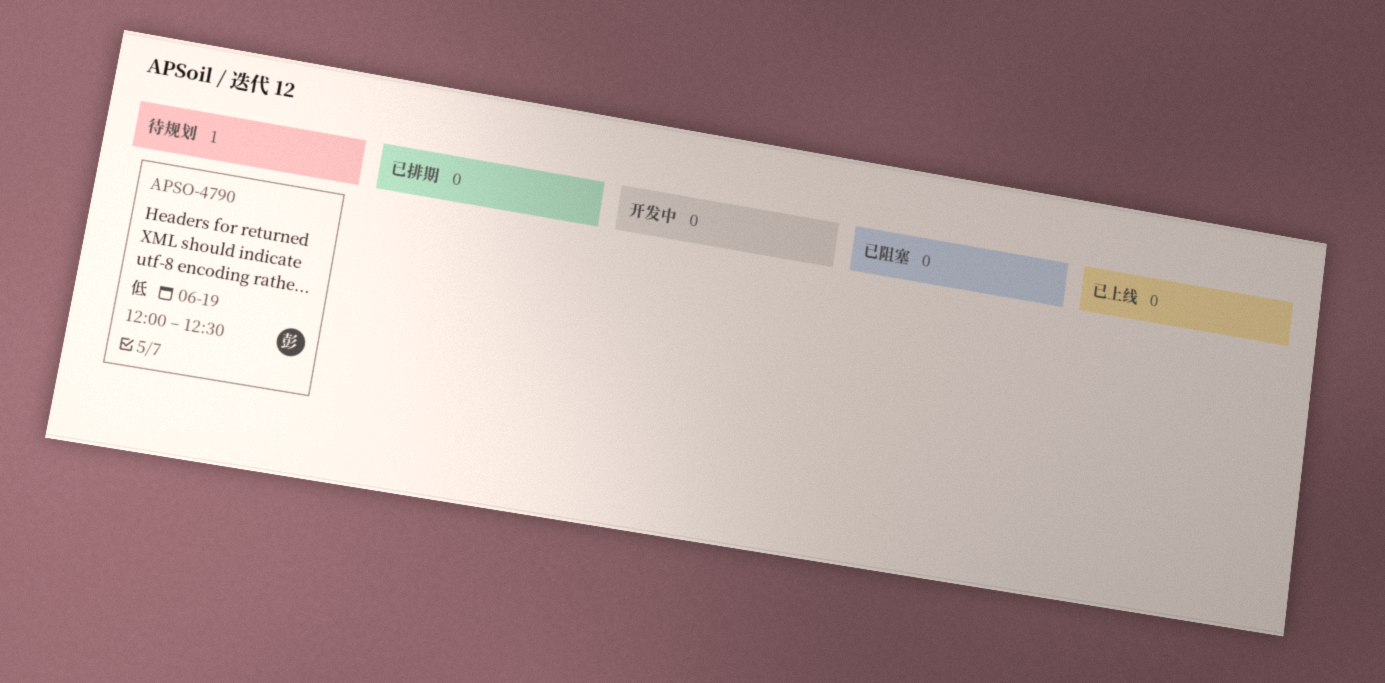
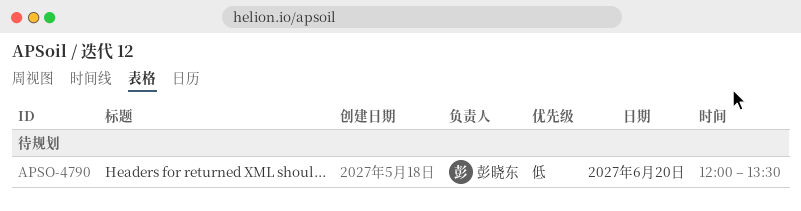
APSO-4790, day: Jun 19 -> Jun 20
APSO-4790, ends: 12:30 -> 13:30

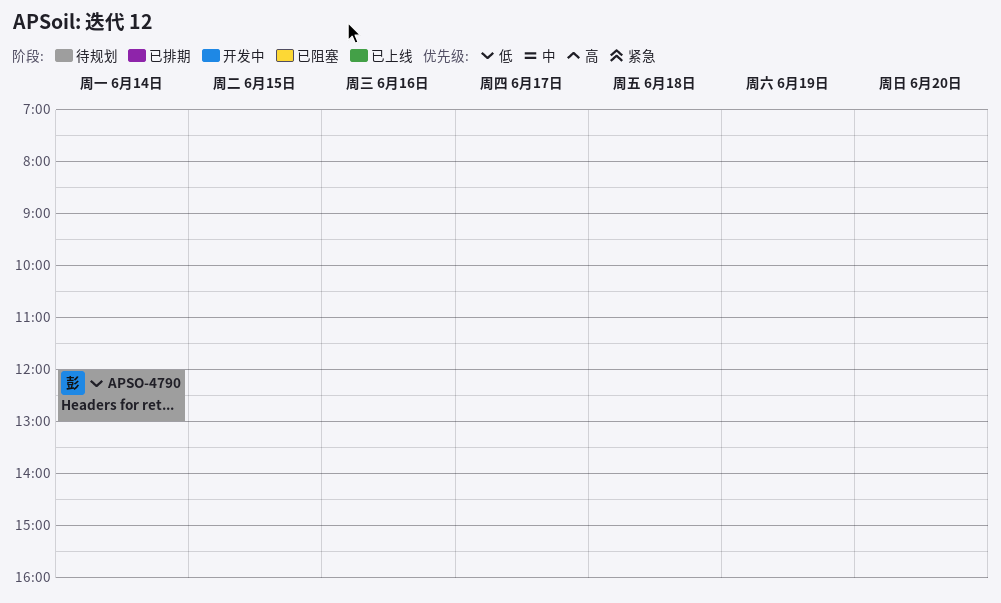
APSO-4790, day: Jun 20 -> Jun 14
APSO-4790, ends: 13:30 -> 13:00

